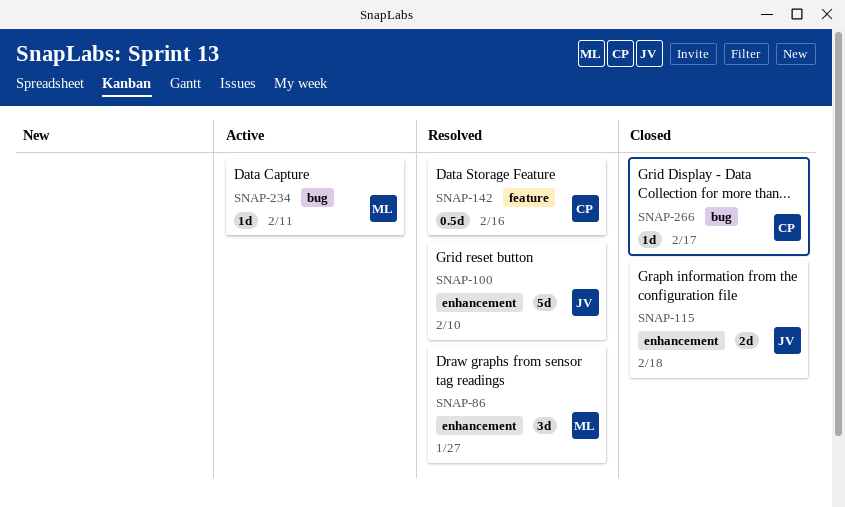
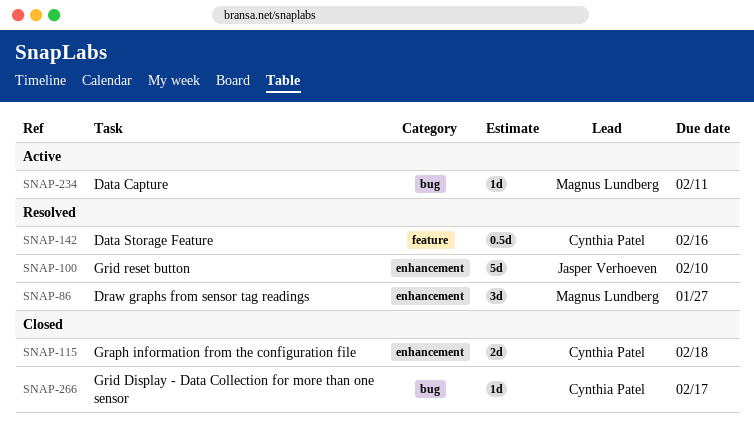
SNAP-115, owner: Jasper Verhoeven -> Cynthia Patel

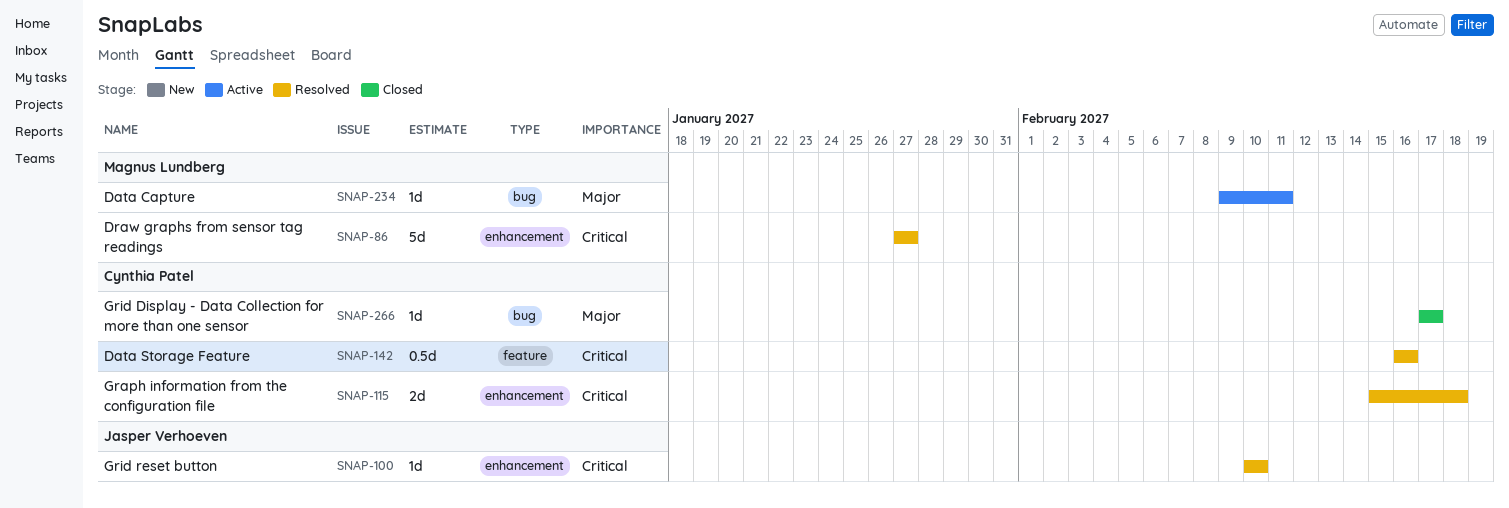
SNAP-86, estimate: 3d -> 5d
SNAP-100, estimate: 5d -> 1d
SNAP-115, status: Closed -> Resolved

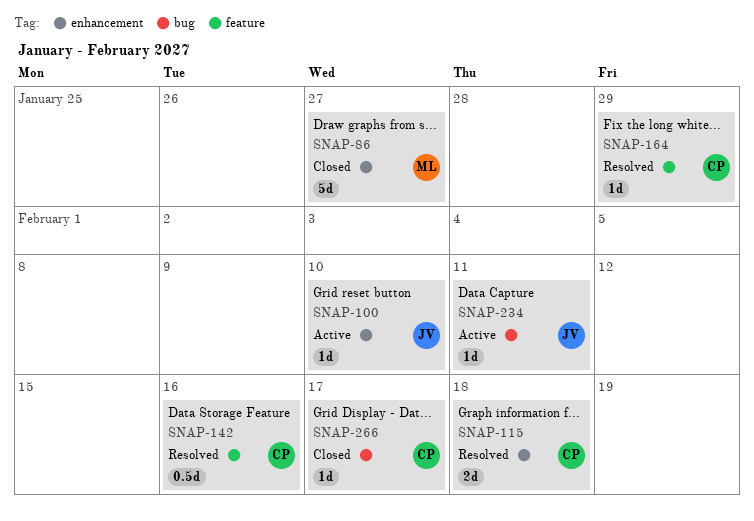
SNAP-86, status: Resolved -> Closed
SNAP-100, status: Resolved -> Active
SNAP-164: none -> present
SNAP-234, owner: Magnus Lundberg -> Jasper Verhoeven

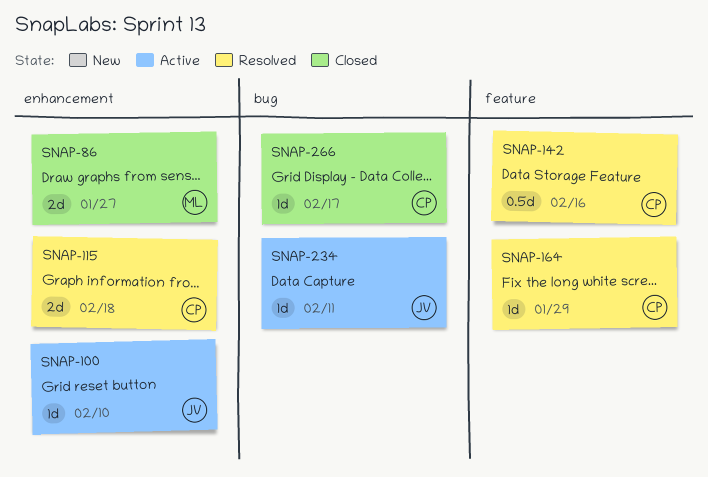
SNAP-86, estimate: 5d -> 2d

